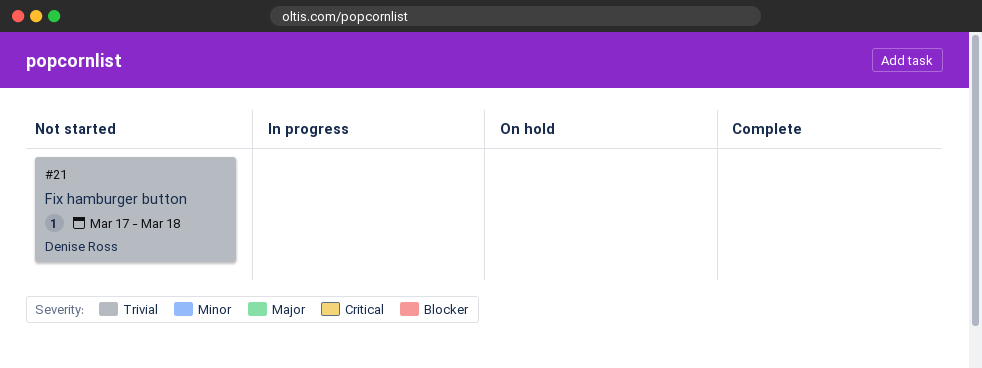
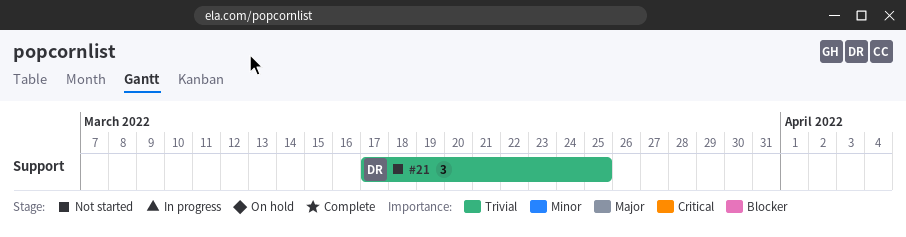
#21, estimate: 1 -> 3
#21, due: Mar 18 -> Mar 25

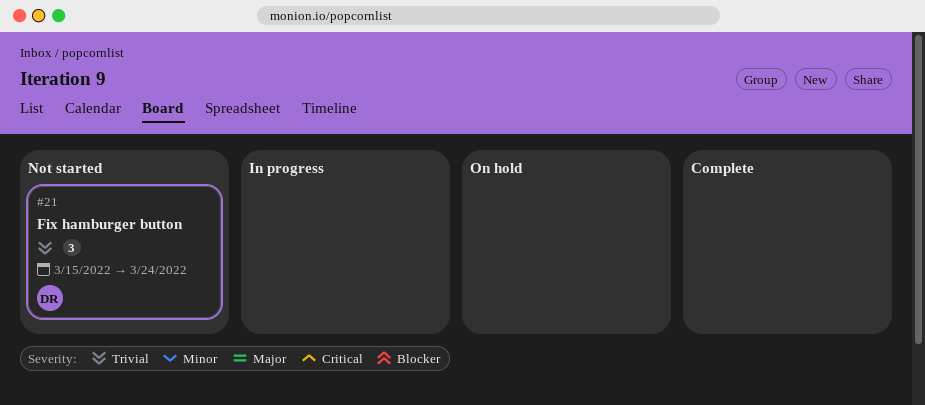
#21, start: Mar 17 -> Mar 15
#21, due: Mar 25 -> Mar 24

